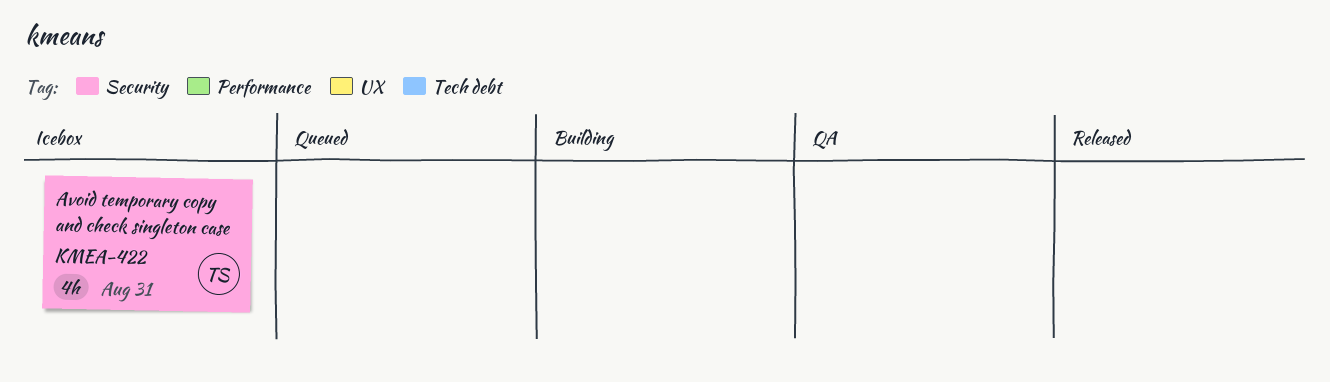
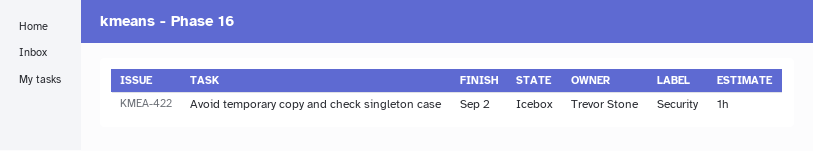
KMEA-422, estimate: 4h -> 1h
KMEA-422, due: Aug 31 -> Sep 2

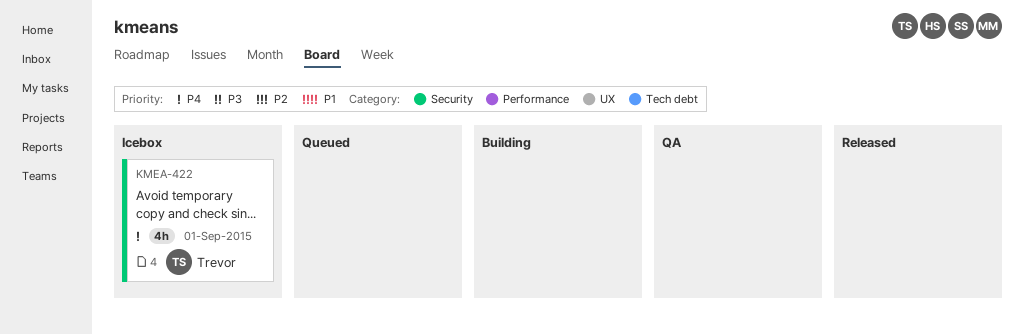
KMEA-422, estimate: 1h -> 4h
KMEA-422, due: Sep 2 -> Sep 1

